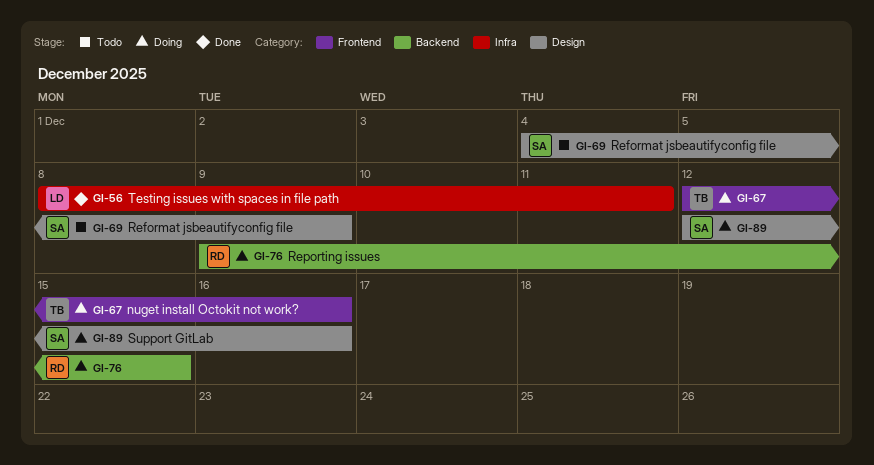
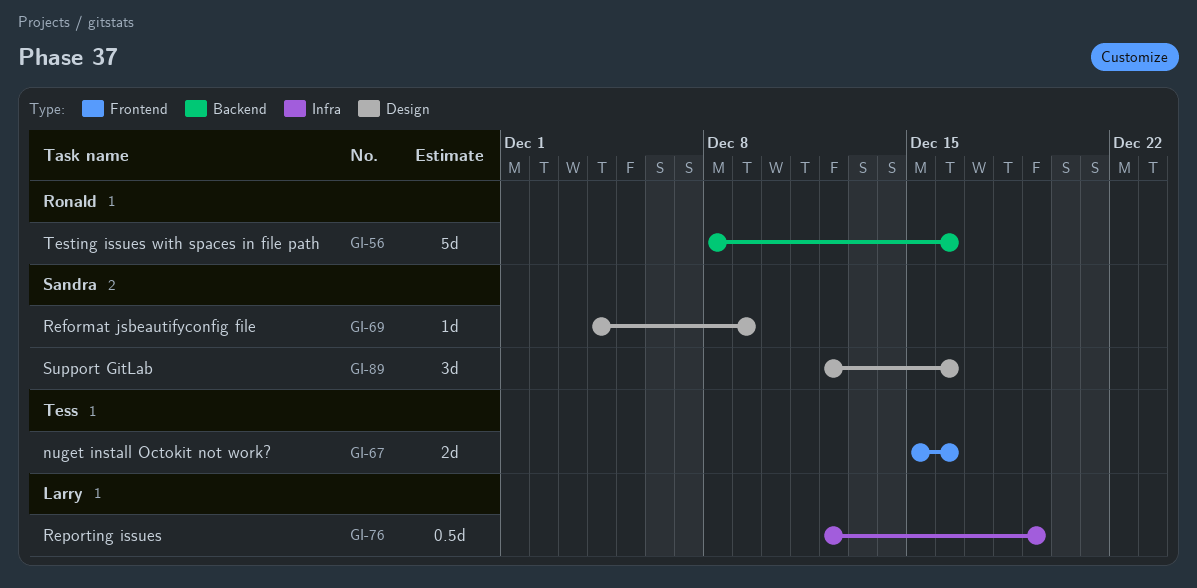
GI-56, owner: Larry -> Ronald
GI-56, label: Infra -> Backend
GI-56, due: Dec 11 -> Dec 16
GI-67, start: Dec 12 -> Dec 15
GI-76, owner: Ronald -> Larry
GI-76, label: Backend -> Infra
GI-76, start: Dec 9 -> Dec 12
GI-76, due: Dec 15 -> Dec 19

